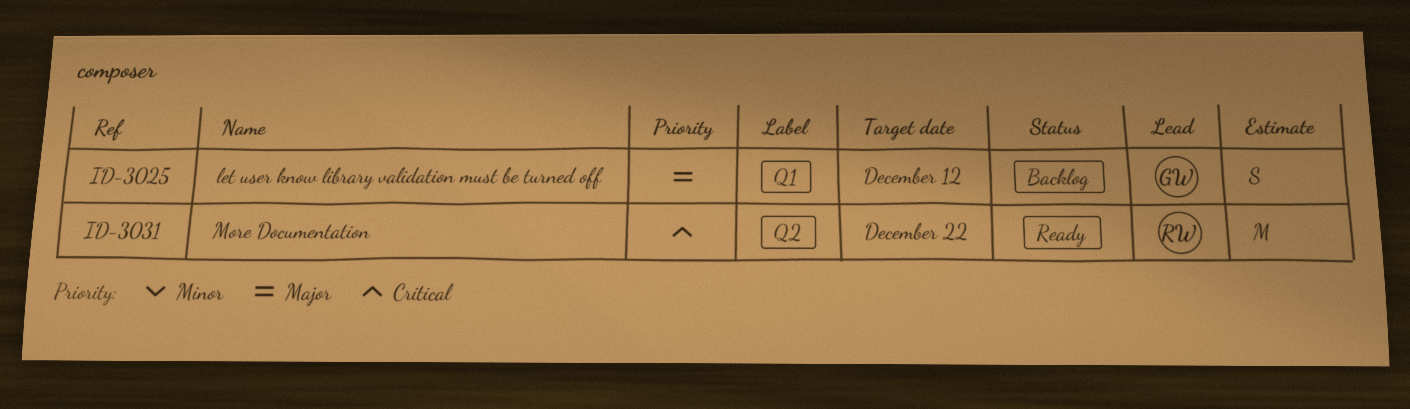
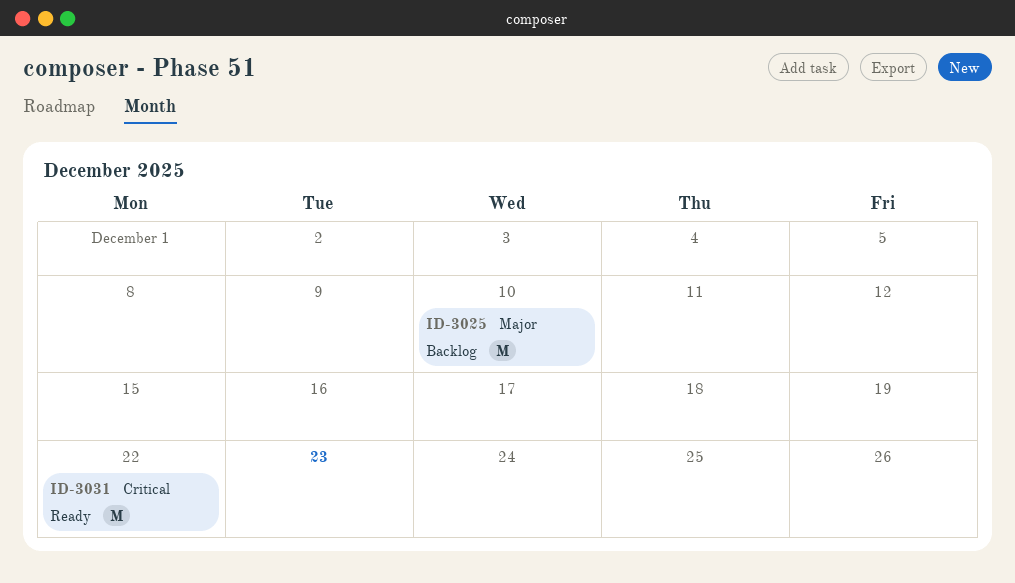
ID-3025, estimate: S -> M
ID-3025, due: Dec 12 -> Dec 10

